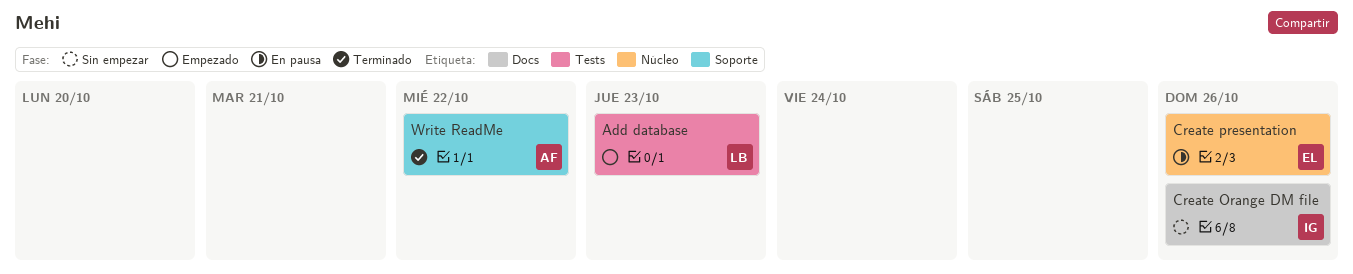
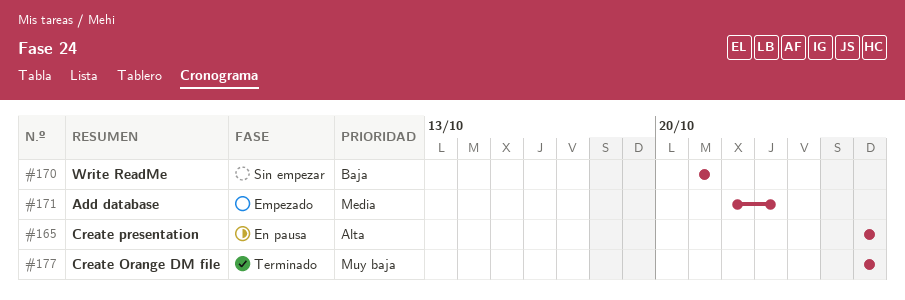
Create Orange DM file, status: Sin empezar -> Terminado
Write ReadMe, status: Terminado -> Sin empezar
Write ReadMe, due: Oct 22 -> Oct 21

